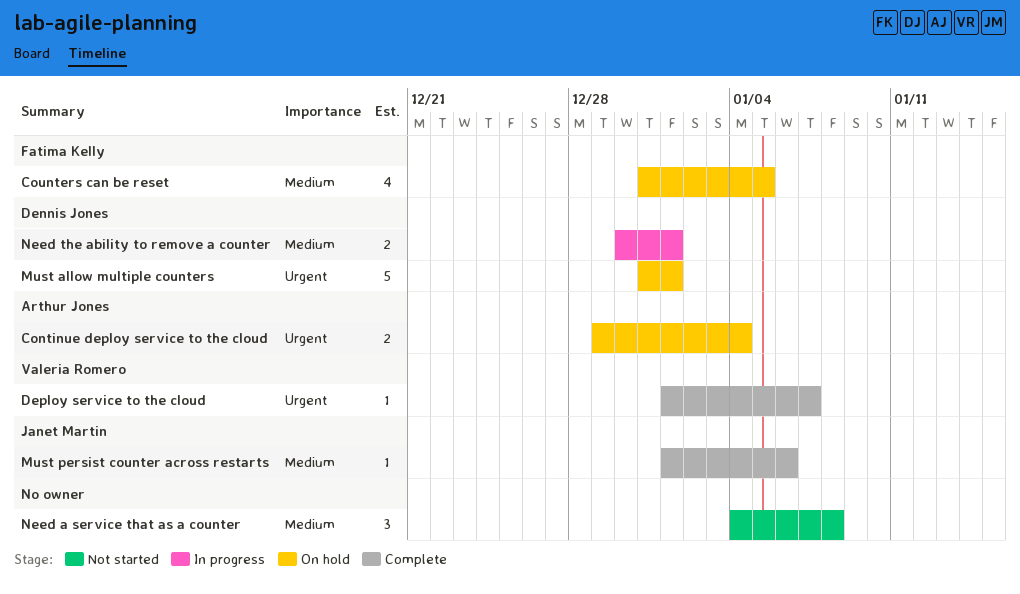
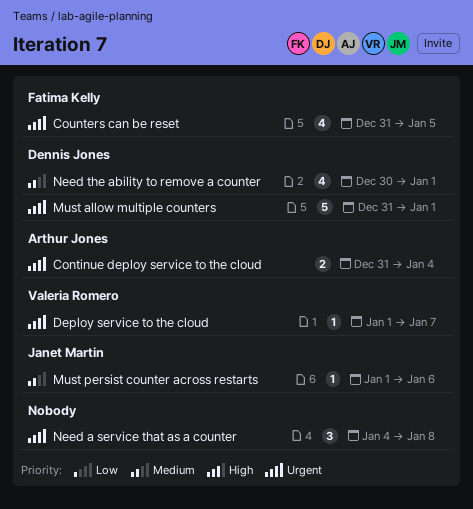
Continue deploy service to the cloud, start: Dec 29 -> Dec 31
Counters can be reset, priority: Medium -> Urgent
Need a service that as a counter, priority: Medium -> Urgent
Need the ability to remove a counter, estimate: 2 -> 4

